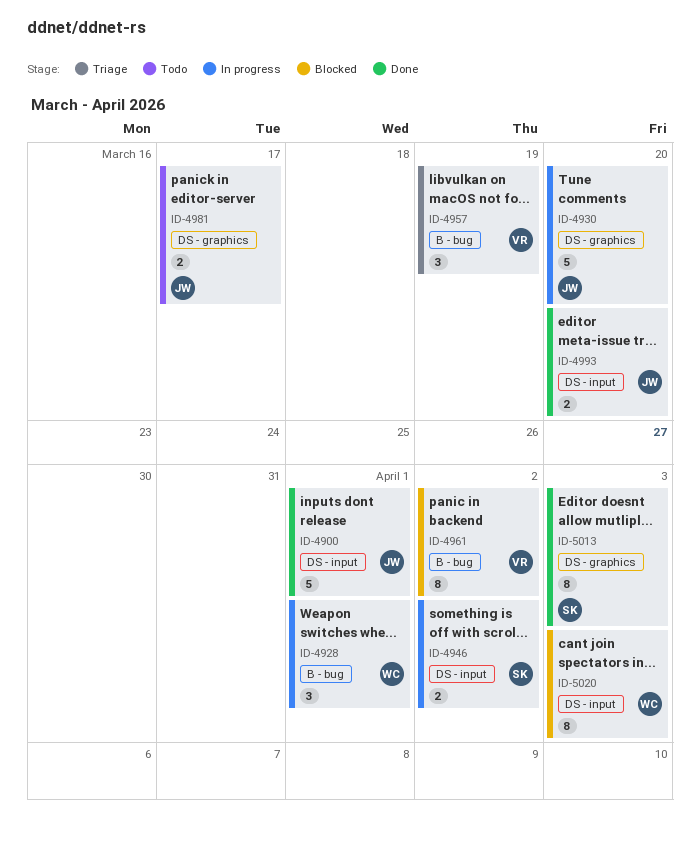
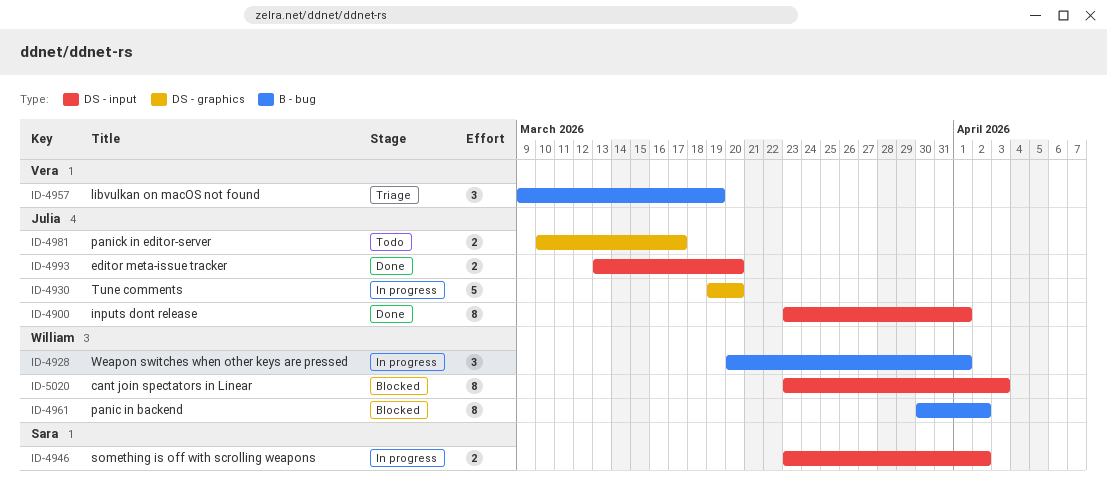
ID-4900, estimate: 5 -> 8
ID-4961, owner: Vera -> William
ID-5013: present -> none

